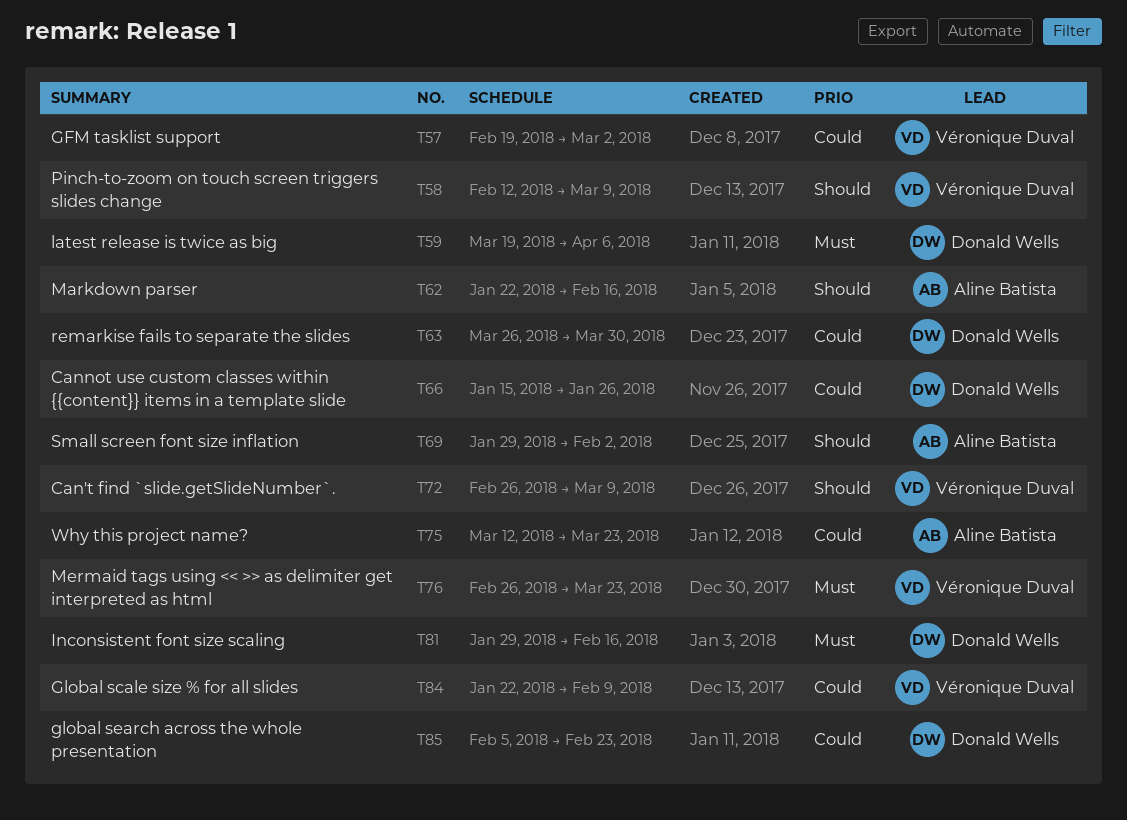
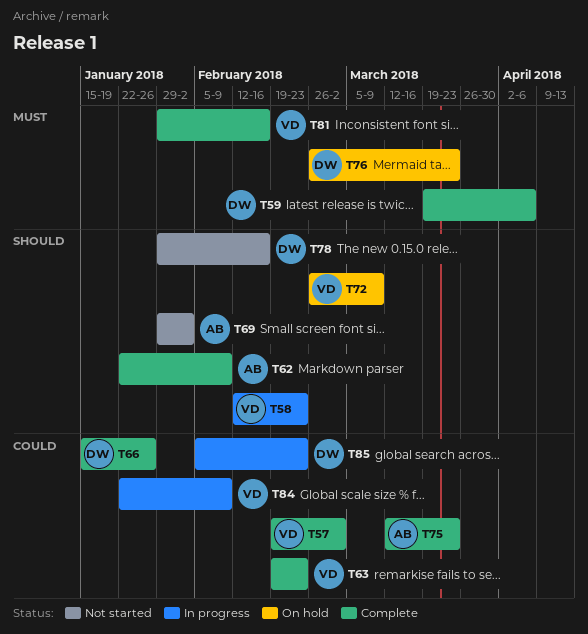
T58, due: Mar 9 -> Feb 23
T62, due: Feb 16 -> Feb 9
T63, owner: Donald Wells -> Véronique Duval
T63, start: Mar 26 -> Feb 19
T63, due: Mar 30 -> Feb 23
T76, owner: Véronique Duval -> Donald Wells
T78: none -> present
T81, owner: Donald Wells -> Véronique Duval

